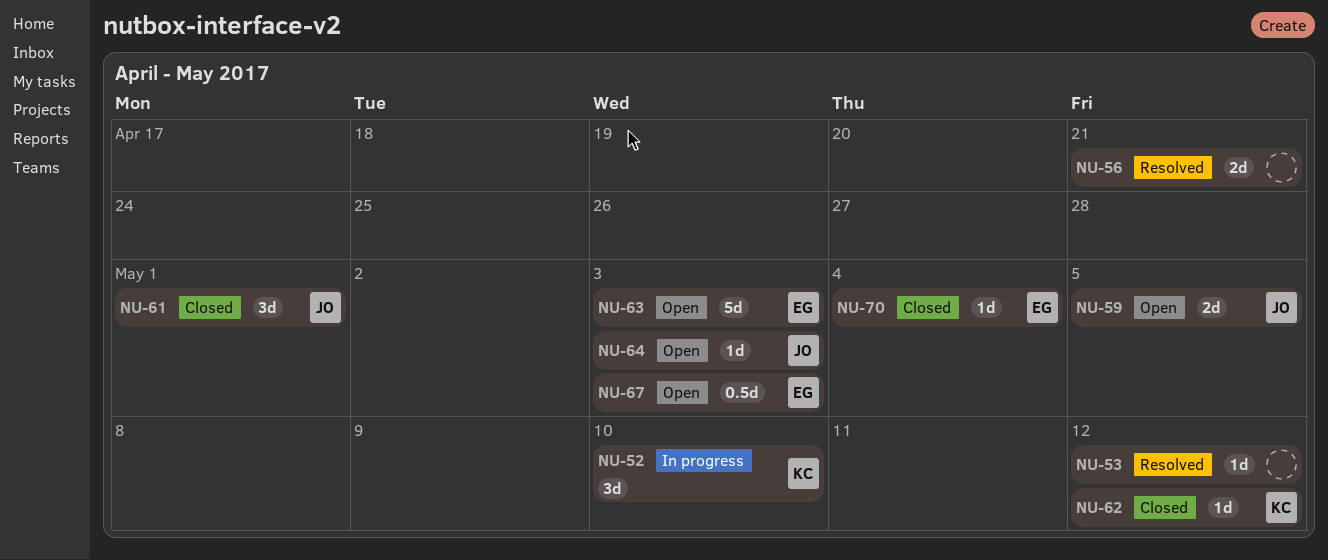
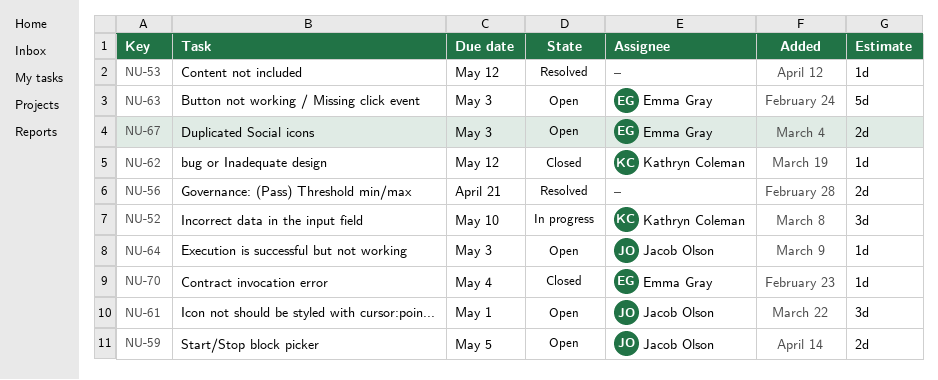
NU-61, status: Closed -> Open
NU-67, estimate: 0.5d -> 2d

